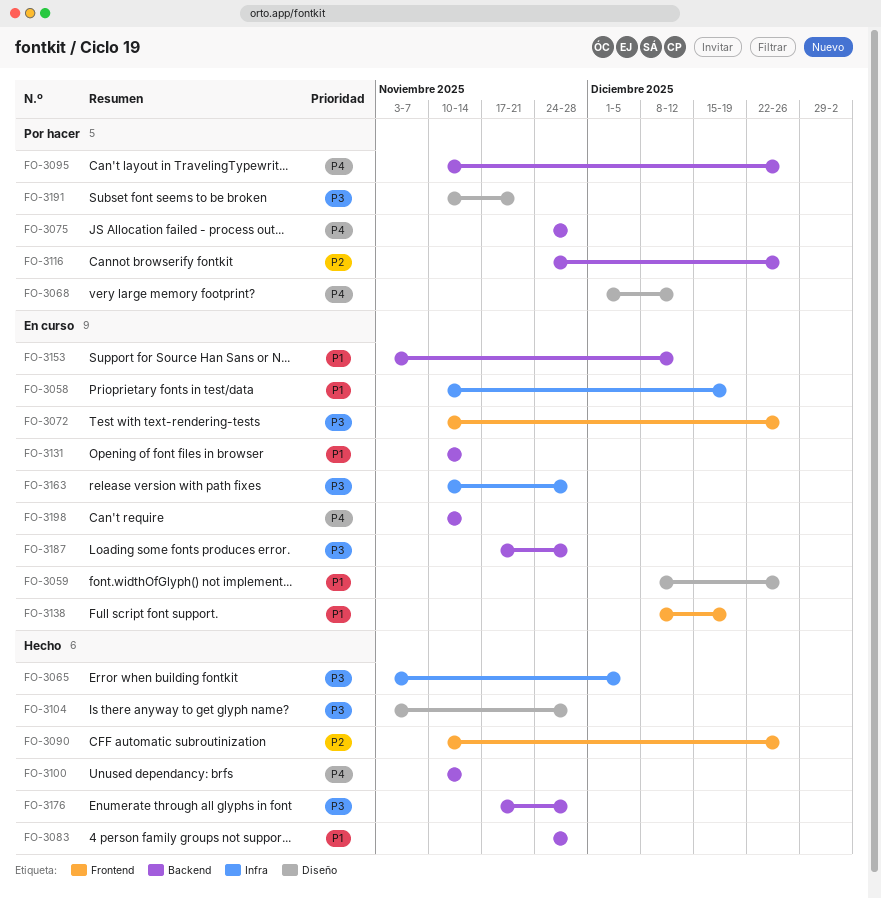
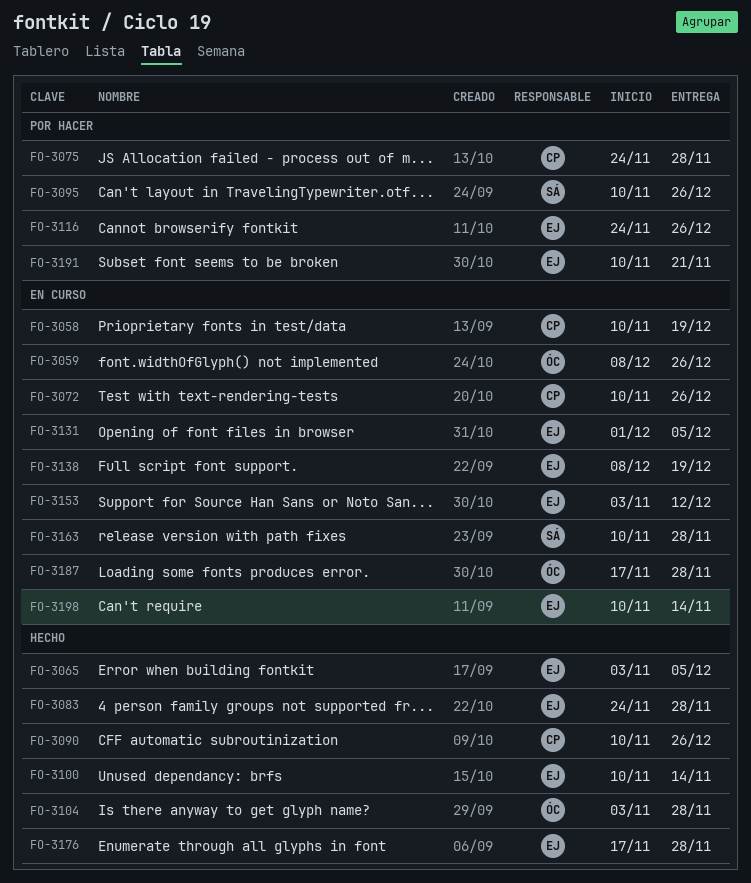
FO-3068: present -> none
FO-3131, start: Nov 10 -> Dec 1
FO-3131, due: Nov 14 -> Dec 5

